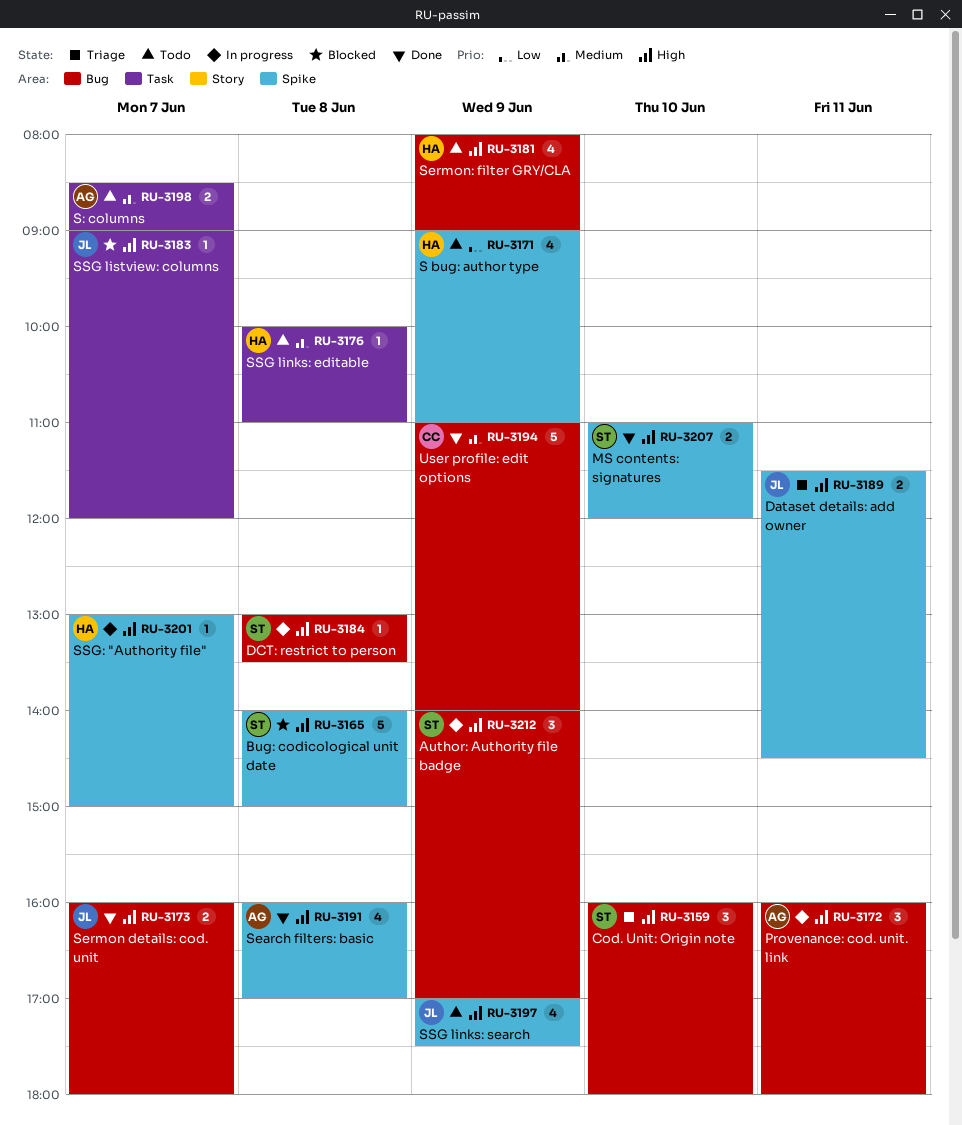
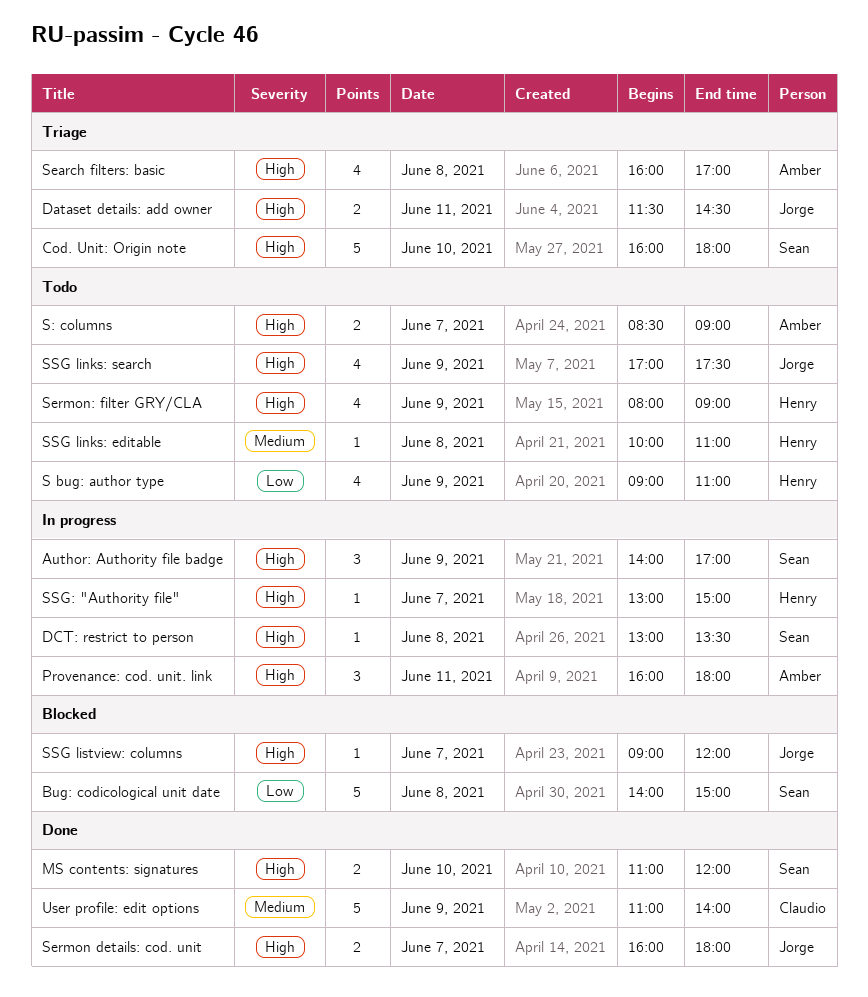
Bug: codicological unit date, priority: High -> Low
Cod. Unit: Origin note, estimate: 3 -> 5
S: columns, priority: Medium -> High
Search filters: basic, status: Done -> Triage

